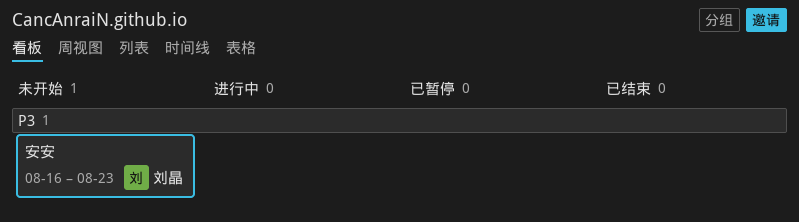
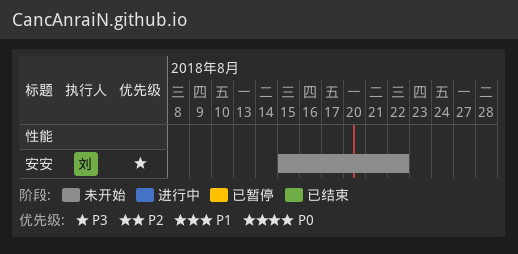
安安, start: Aug 16 -> Aug 15
安安, due: Aug 23 -> Aug 22

